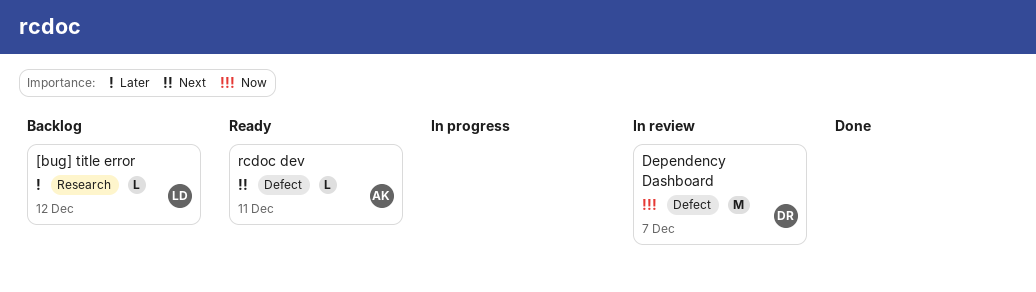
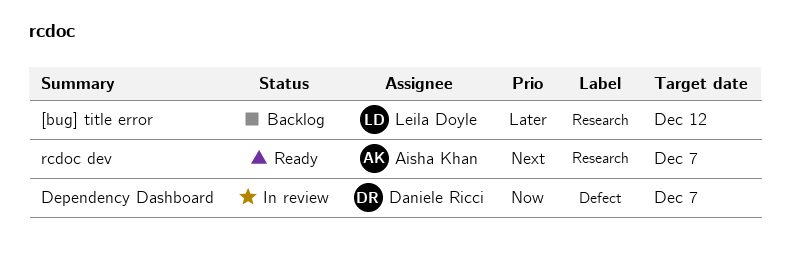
rcdoc dev, label: Defect -> Research
rcdoc dev, due: Dec 11 -> Dec 7

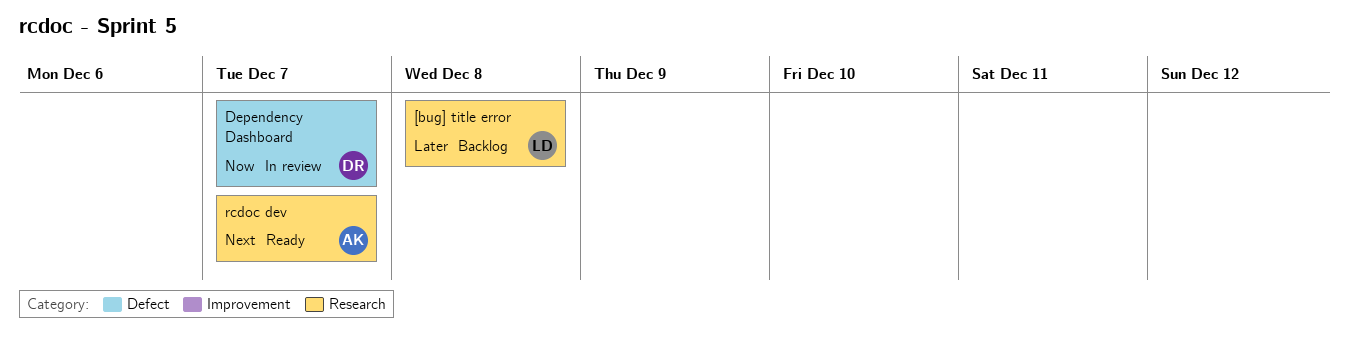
[bug] title error, due: Dec 12 -> Dec 8

